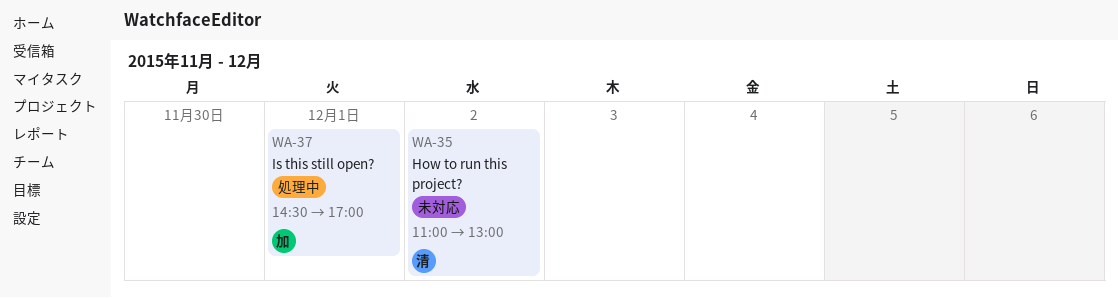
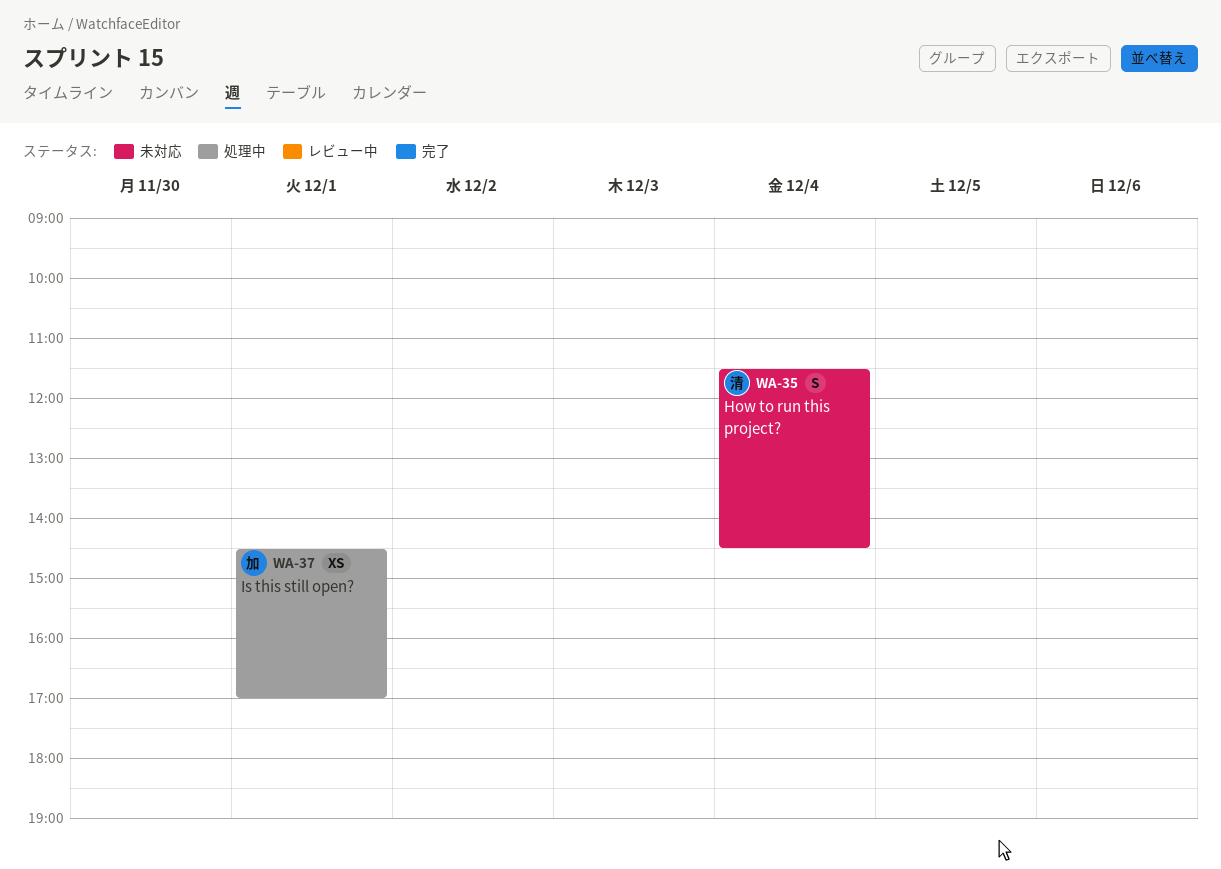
WA-35, day: Dec 2 -> Dec 4
WA-35, begins: 11:00 -> 11:30
WA-35, ends: 13:00 -> 14:30

